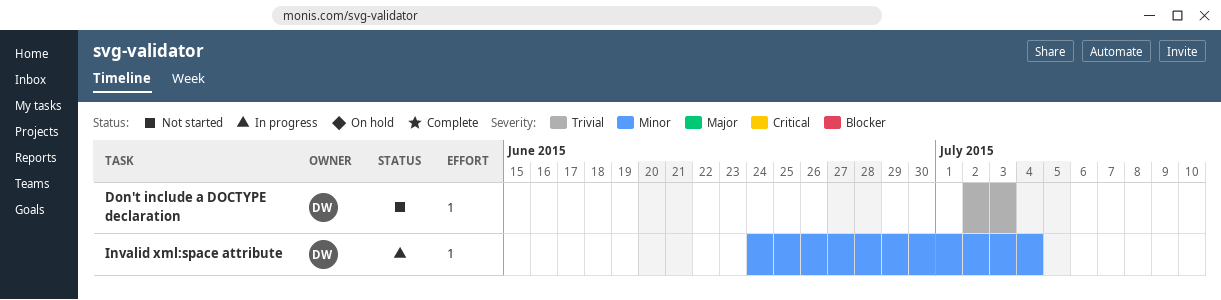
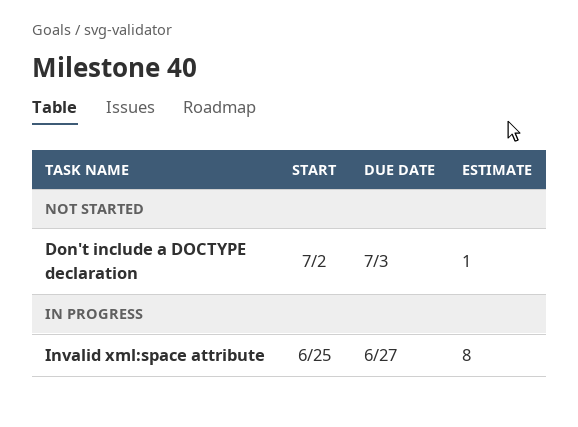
Invalid xml:space attribute, estimate: 1 -> 8
Invalid xml:space attribute, start: Jun 24 -> Jun 25
Invalid xml:space attribute, due: Jul 4 -> Jun 27

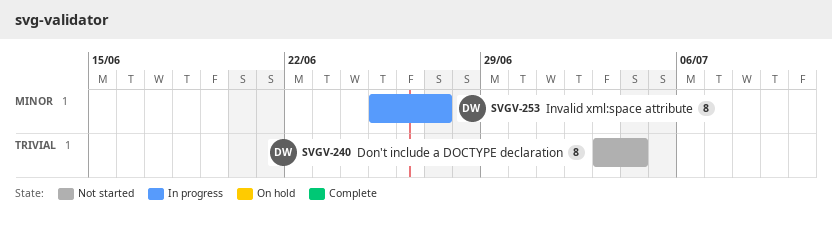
Don't include a DOCTYPE declaration, estimate: 1 -> 8
Don't include a DOCTYPE declaration, start: Jul 2 -> Jul 3
Don't include a DOCTYPE declaration, due: Jul 3 -> Jul 4

